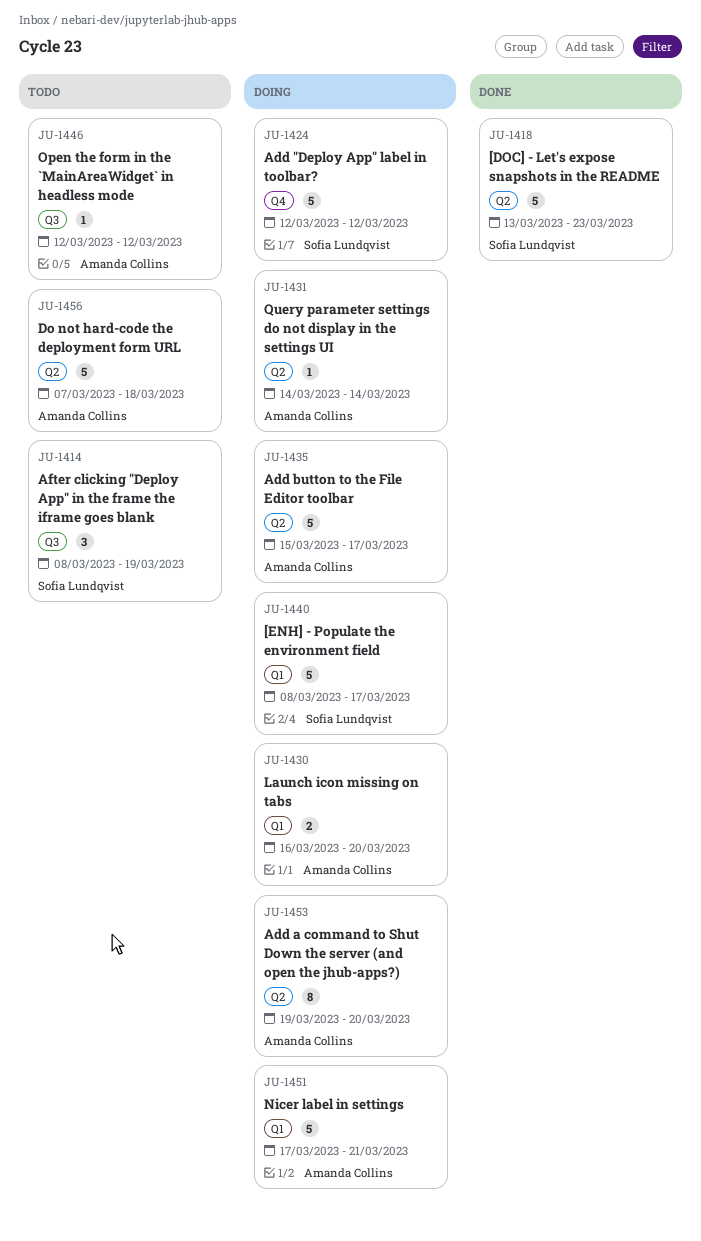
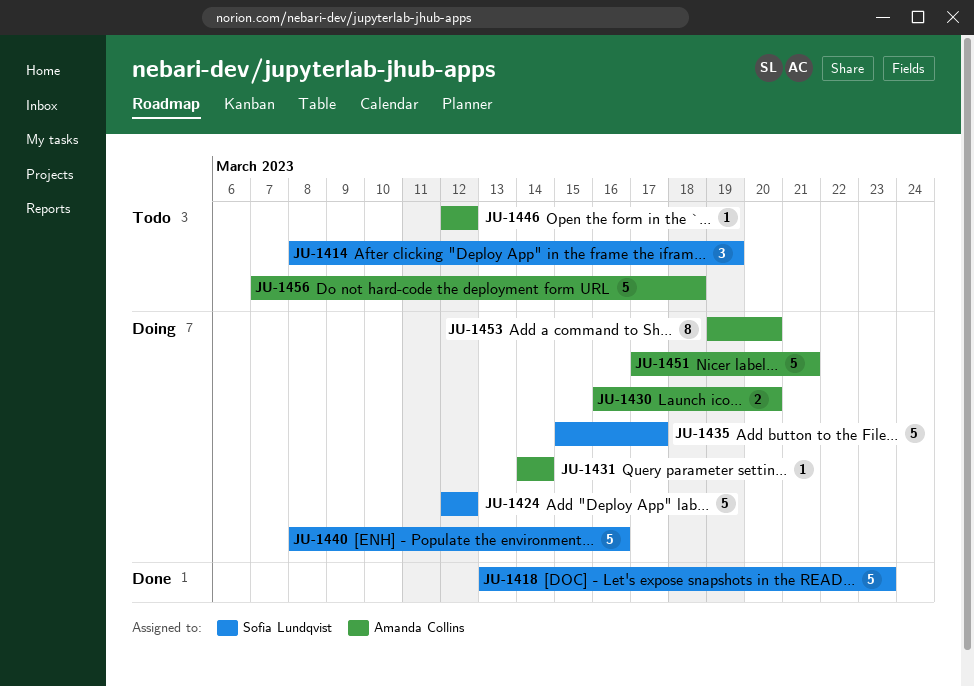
JU-1435, owner: Amanda Collins -> Sofia Lundqvist
JU-1440, due: Mar 17 -> Mar 16

